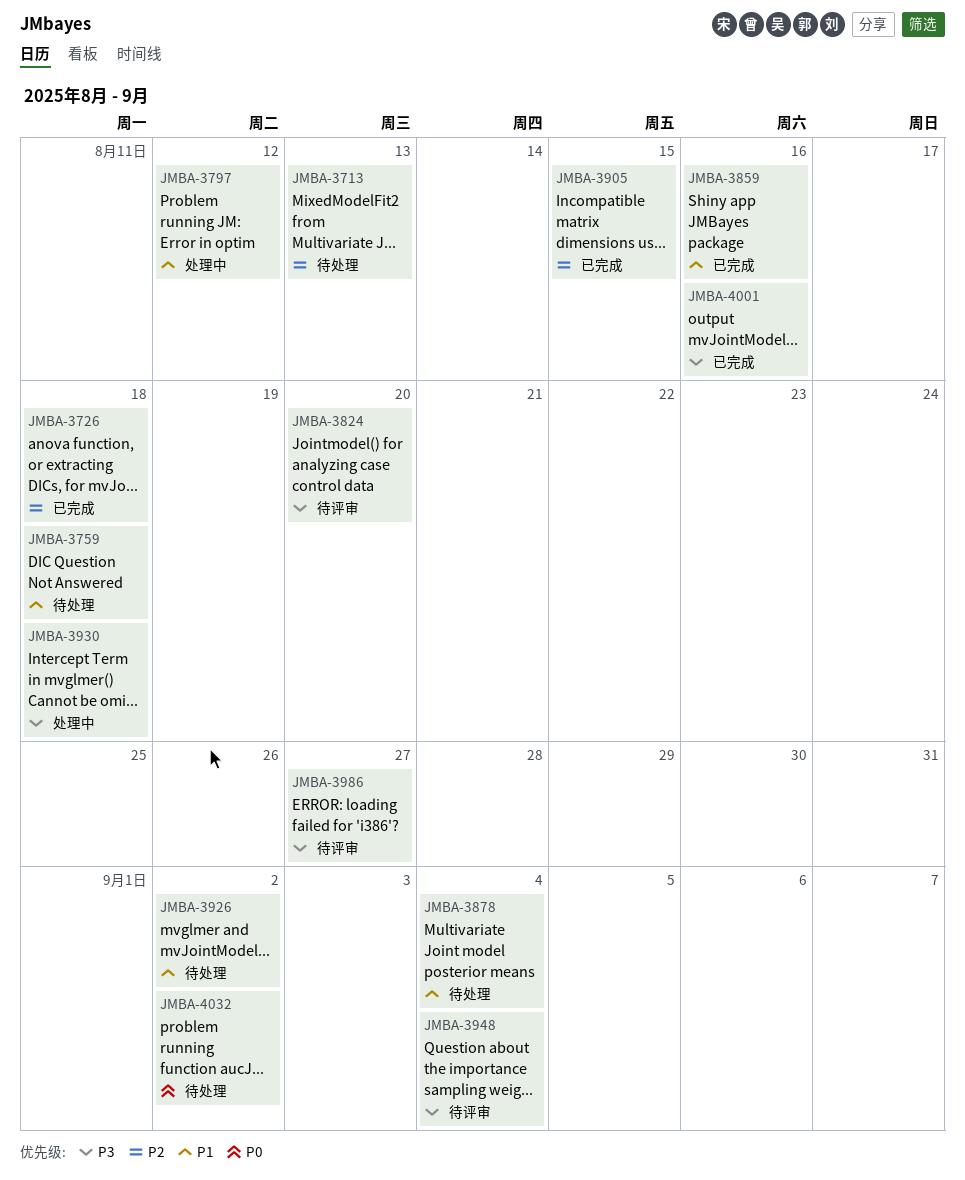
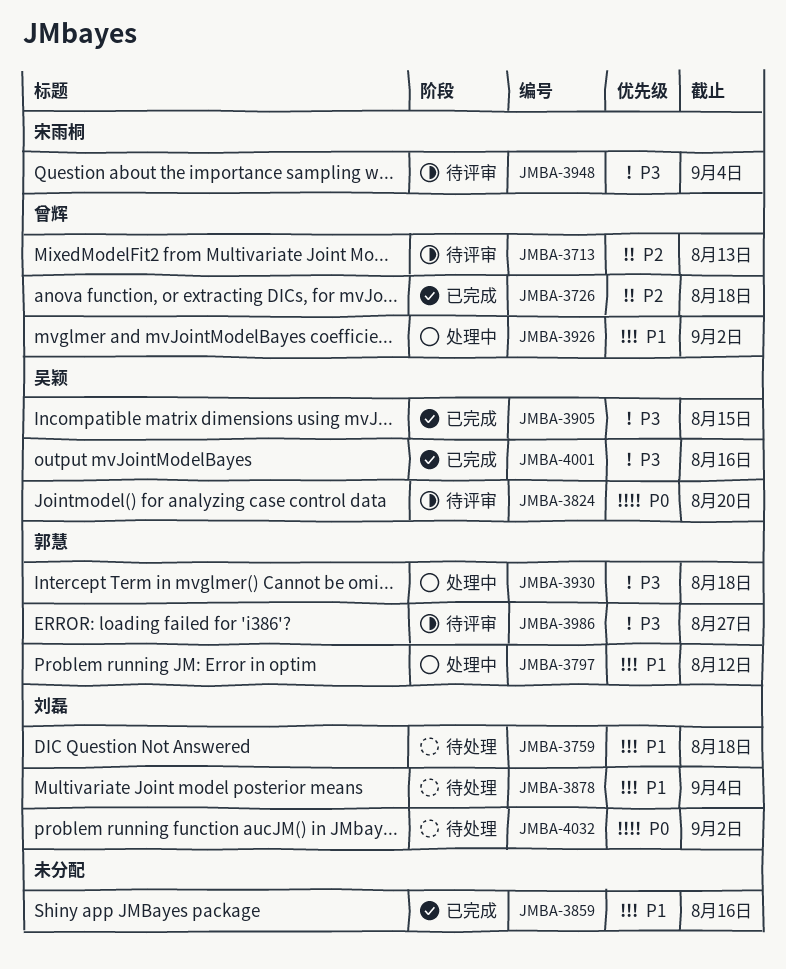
JMBA-3713, status: 待处理 -> 待评审
JMBA-3824, priority: P3 -> P0
JMBA-3905, priority: P2 -> P3
JMBA-3926, status: 待处理 -> 处理中

